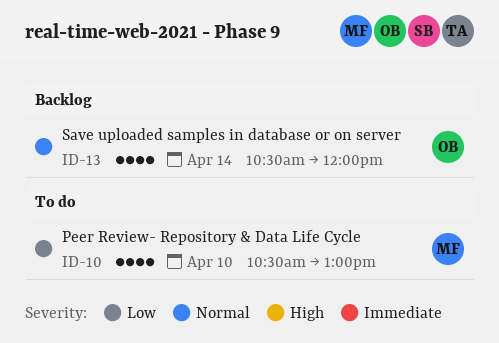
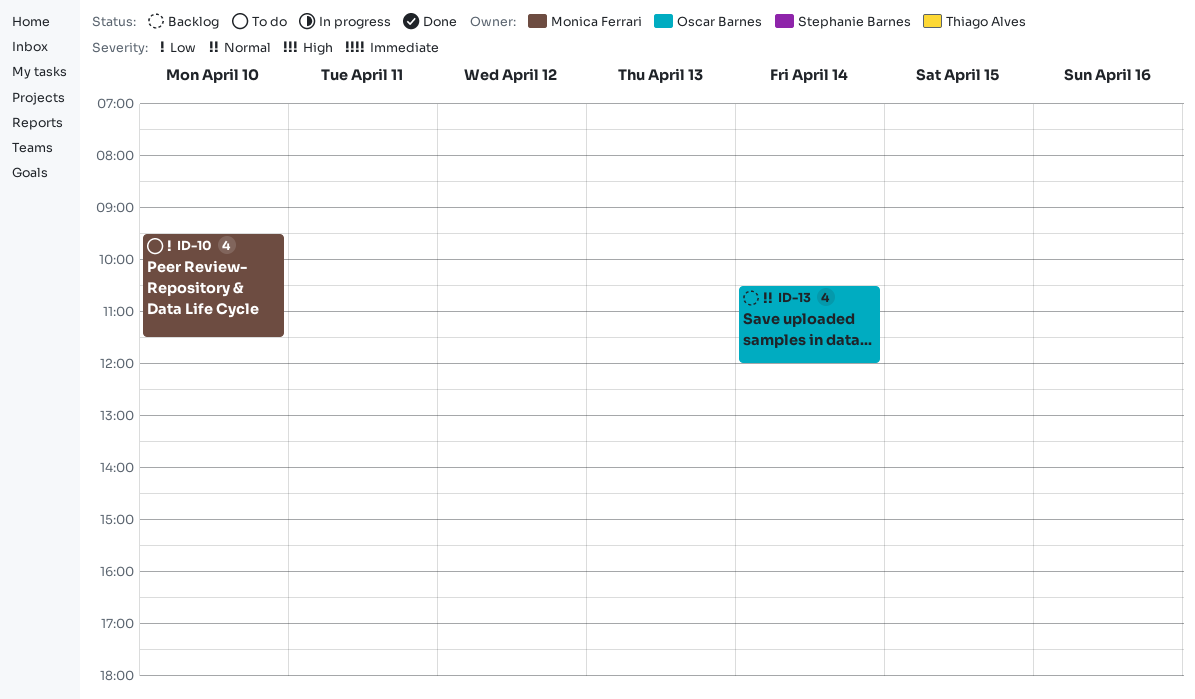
ID-10, begins: 10:30 -> 09:30
ID-10, ends: 13:00 -> 11:30

